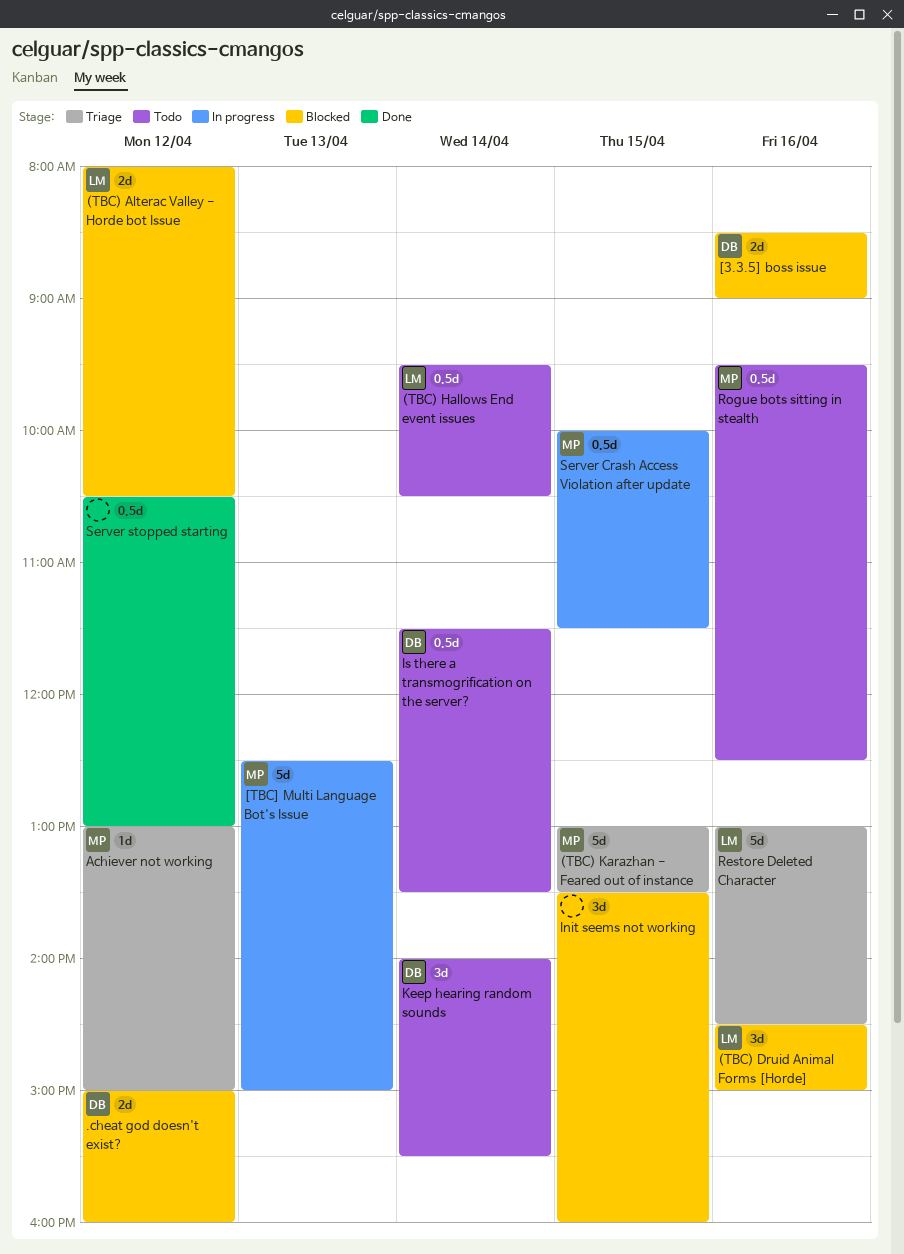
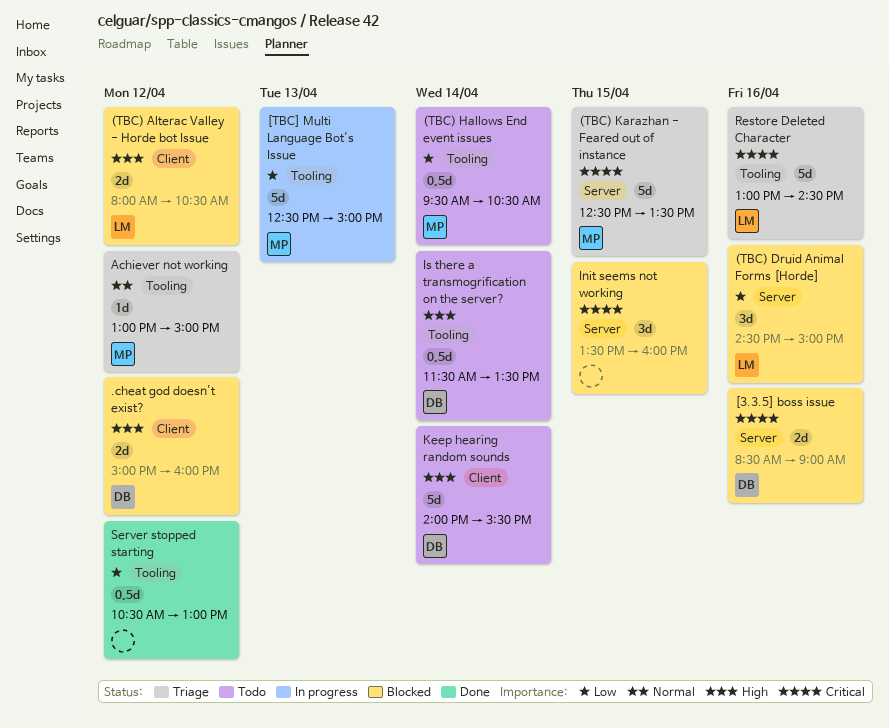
(TBC) Hallows End event issues, owner: LM -> MP
(TBC) Karazhan - Feared out of instance, begins: 13:00 -> 12:30
Keep hearing random sounds, estimate: 3d -> 5d
Rogue bots sitting in stealth: present -> none
Server Crash Access Violation after update: present -> none

